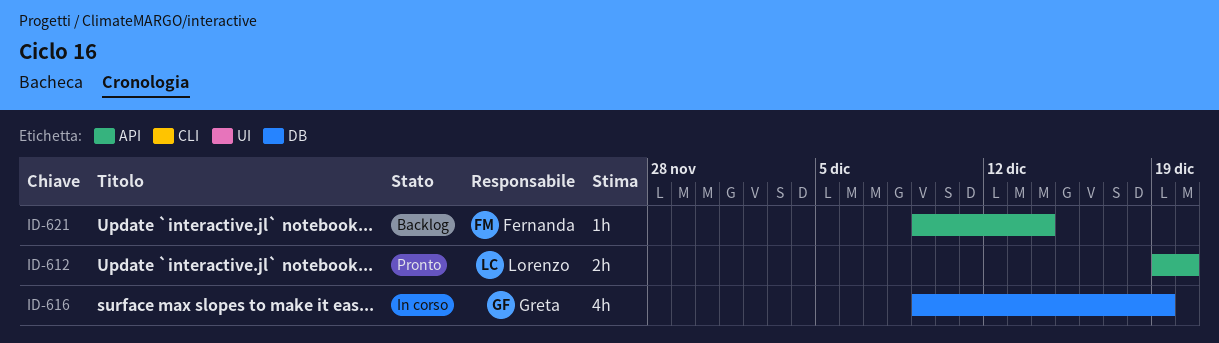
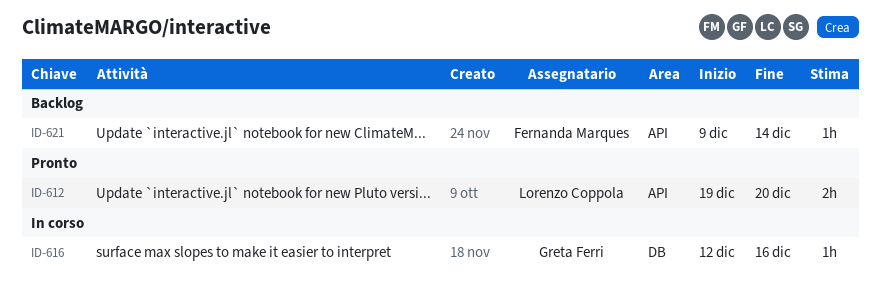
ID-616, estimate: 4h -> 1h
ID-616, start: Dec 9 -> Dec 12
ID-616, due: Dec 19 -> Dec 16

